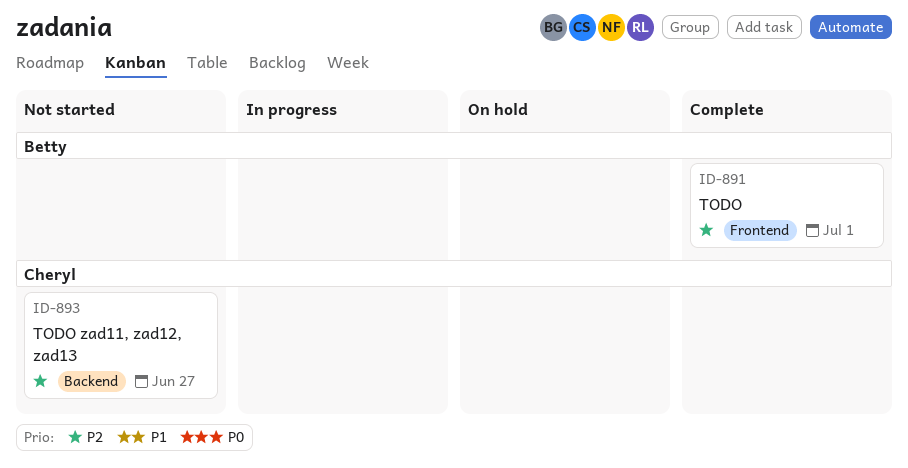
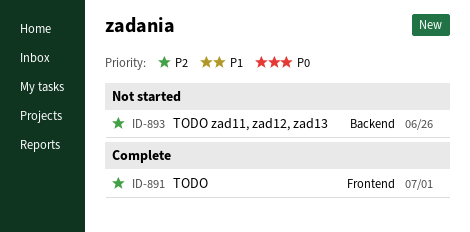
ID-893, due: Jun 27 -> Jun 26

